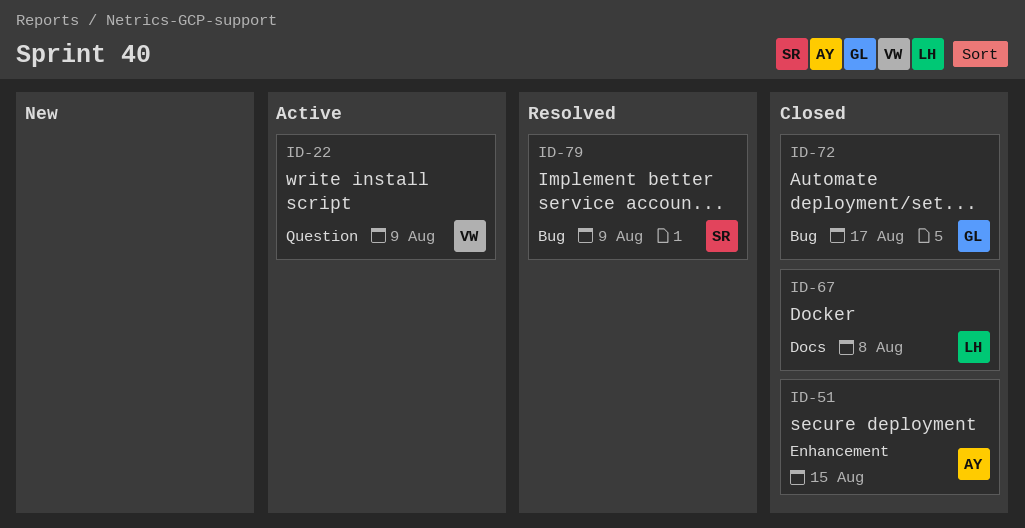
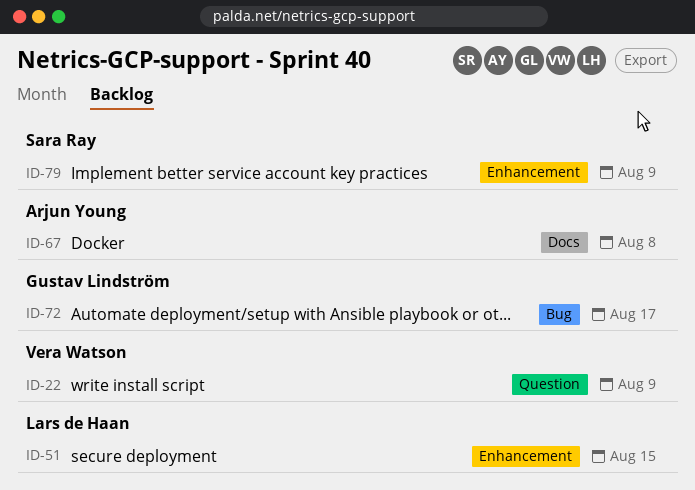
ID-51, owner: Arjun Young -> Lars de Haan
ID-67, owner: Lars de Haan -> Arjun Young
ID-79, label: Bug -> Enhancement

